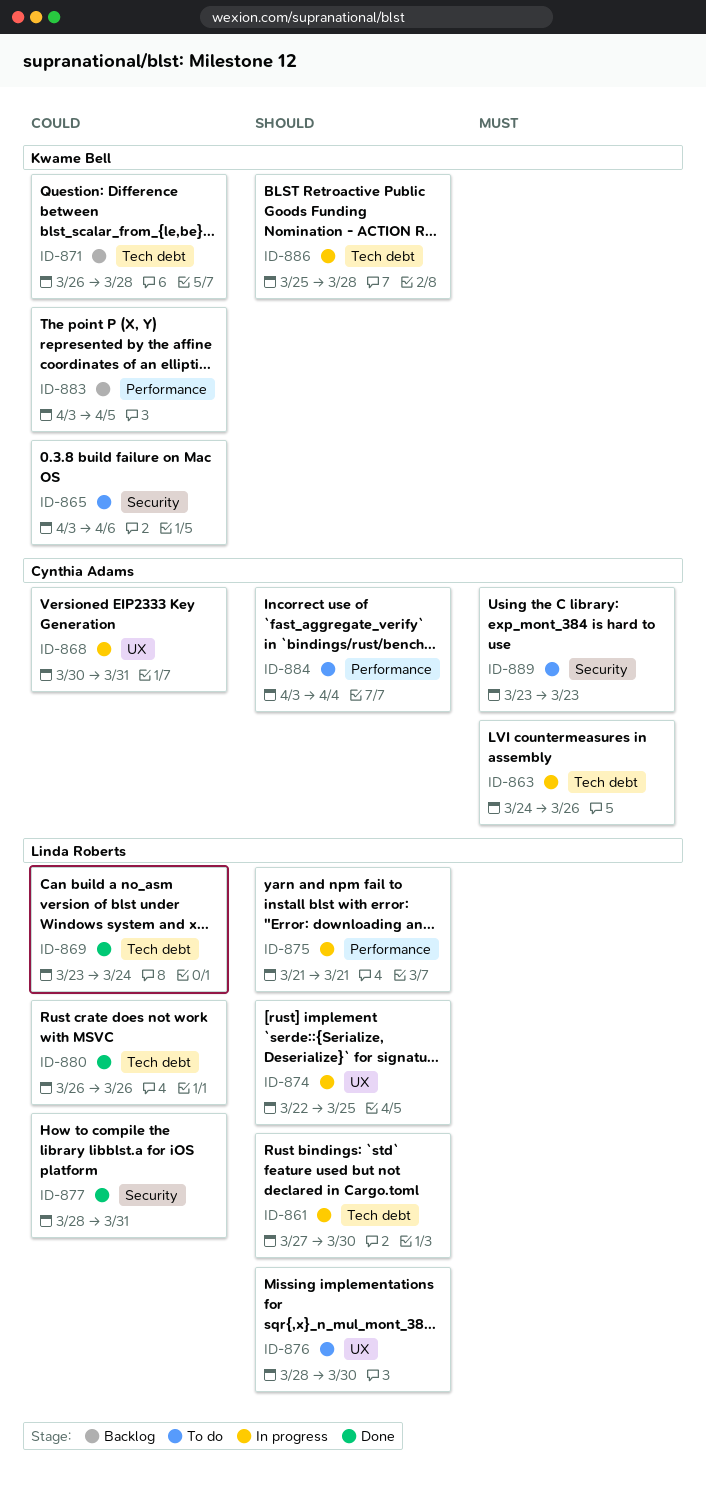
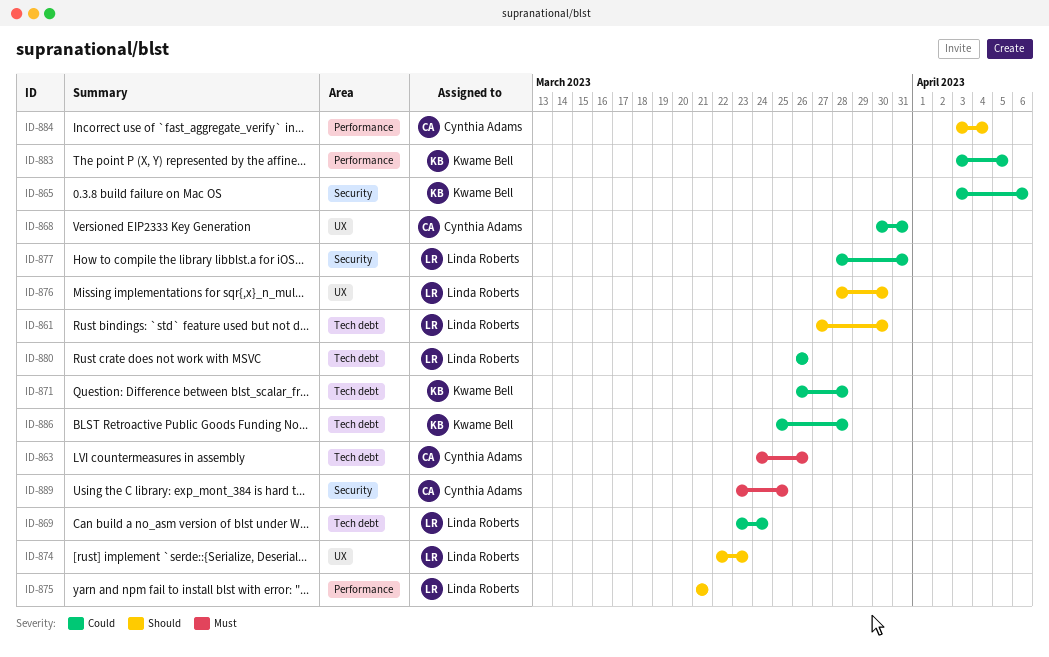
ID-874, due: Mar 25 -> Mar 23
ID-886, priority: Should -> Could
ID-889, due: Mar 23 -> Mar 25

